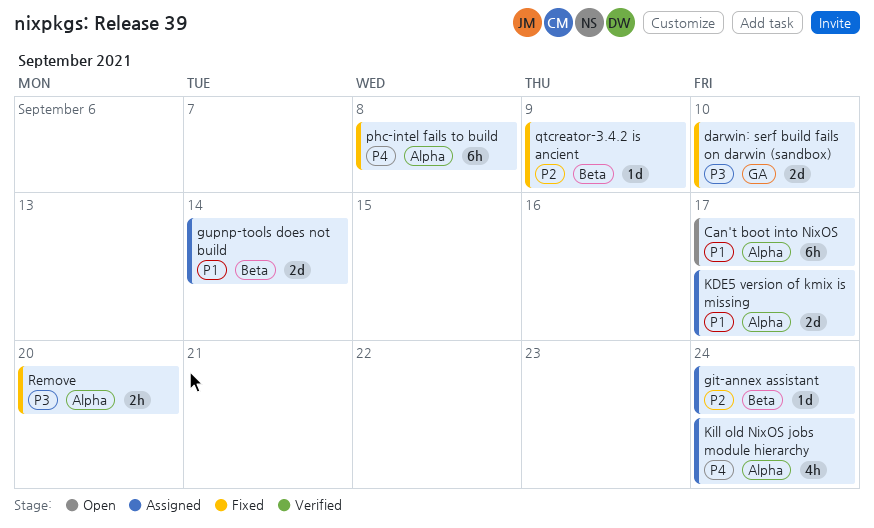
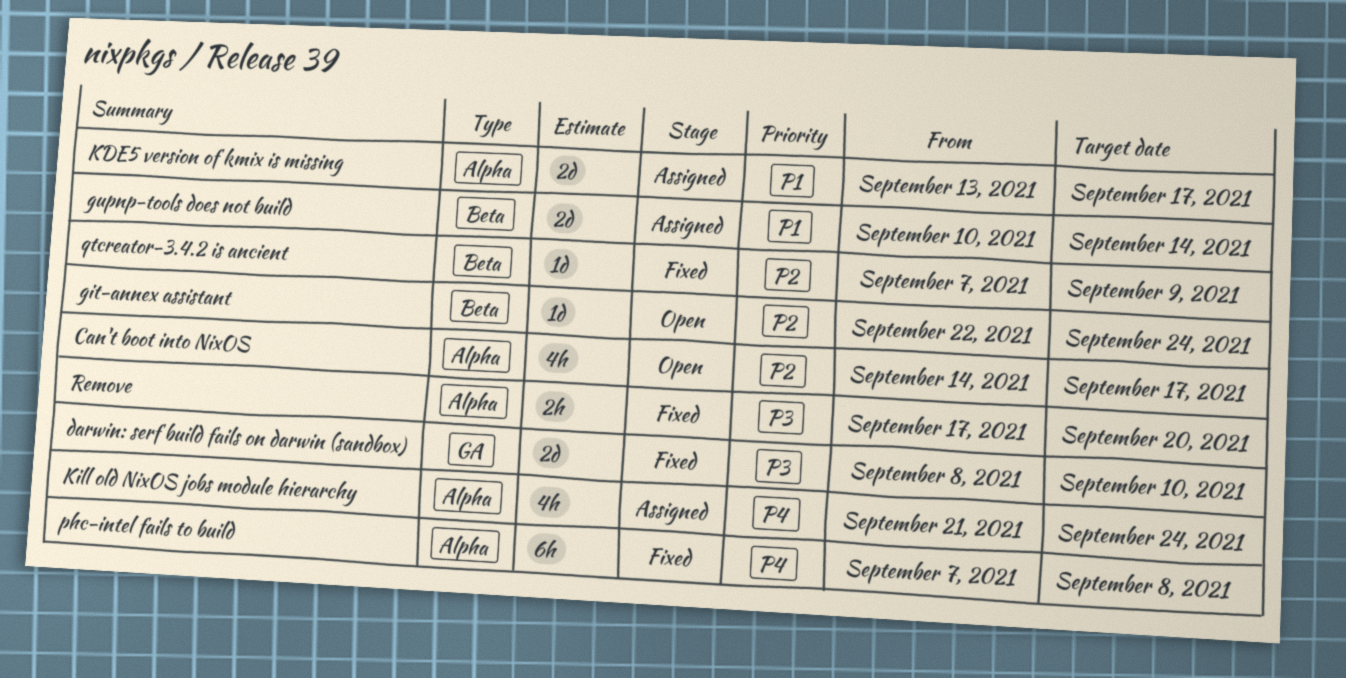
Can't boot into NixOS, priority: P1 -> P2
Can't boot into NixOS, estimate: 6h -> 4h
git-annex assistant, status: Assigned -> Open

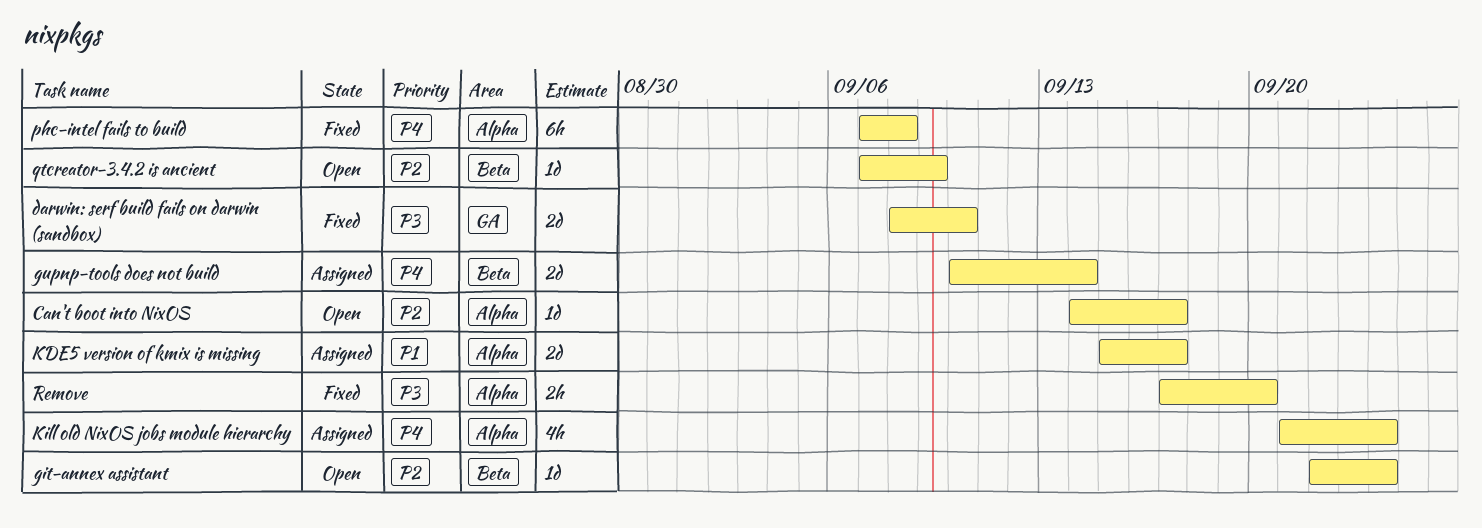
Can't boot into NixOS, estimate: 4h -> 1d
gupnp-tools does not build, priority: P1 -> P4
KDE5 version of kmix is missing, start: Sep 13 -> Sep 15
qtcreator-3.4.2 is ancient, status: Fixed -> Open

